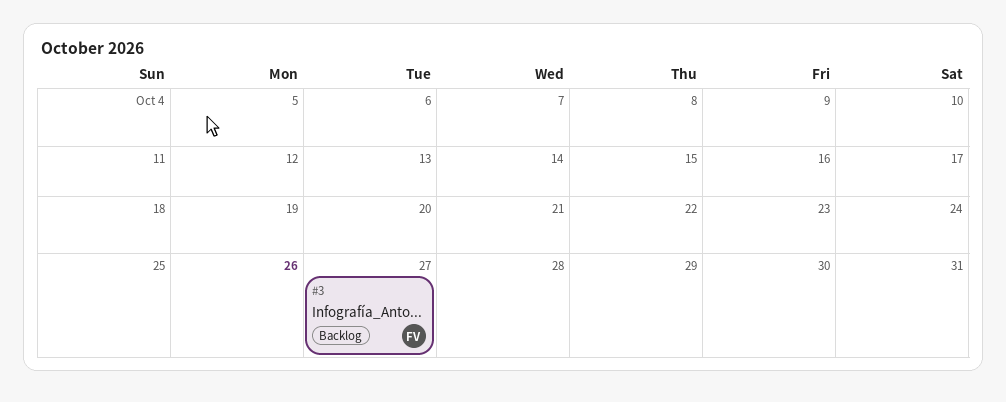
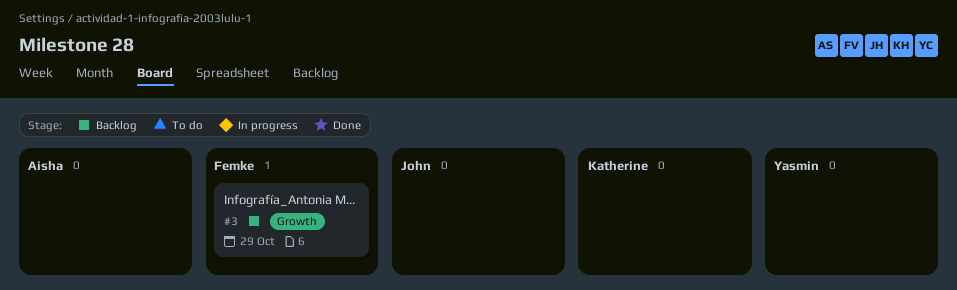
#3, due: Oct 27 -> Oct 29

